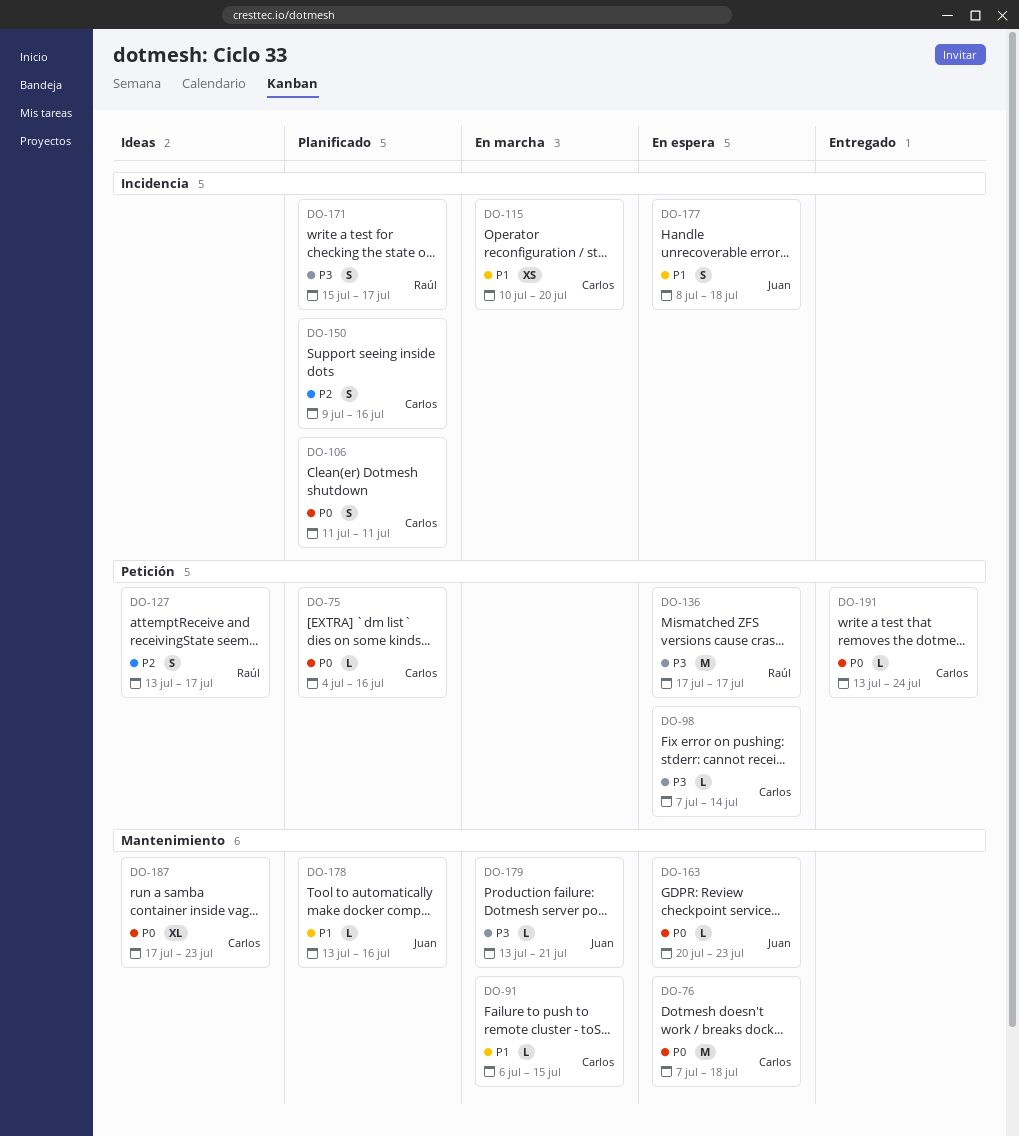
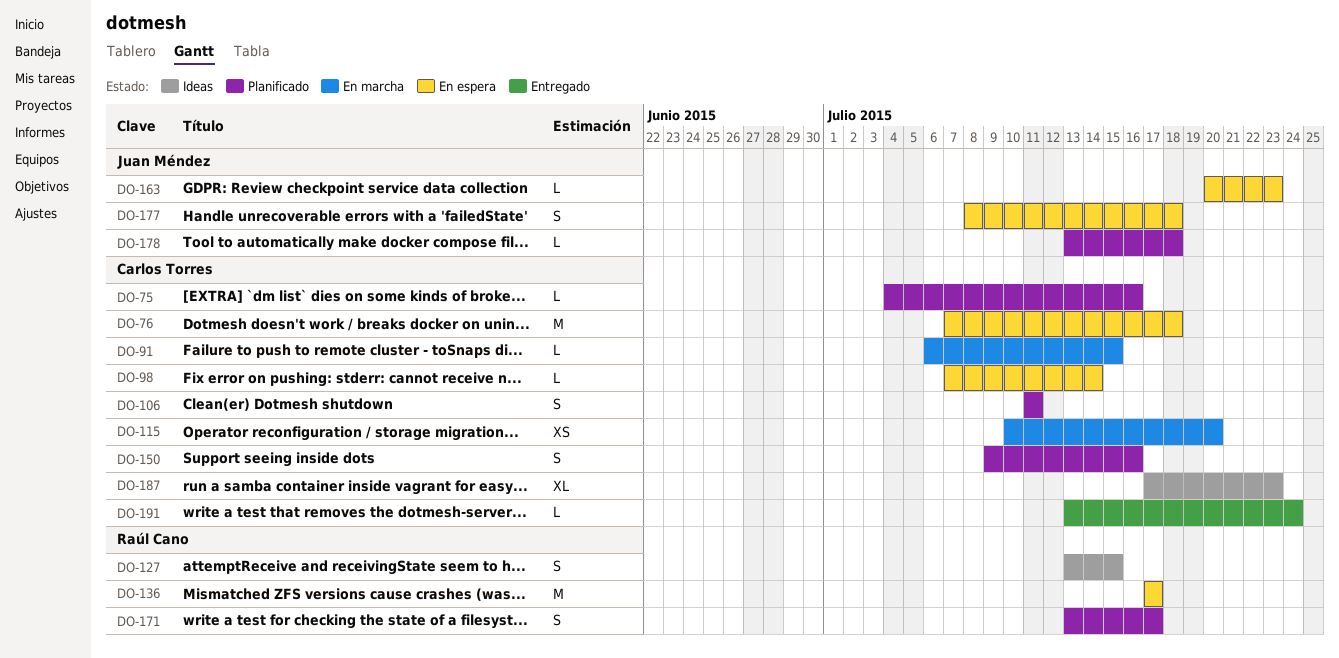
DO-127, due: Jul 17 -> Jul 15
DO-171, start: Jul 15 -> Jul 13
DO-178, due: Jul 16 -> Jul 18
DO-179: present -> none

